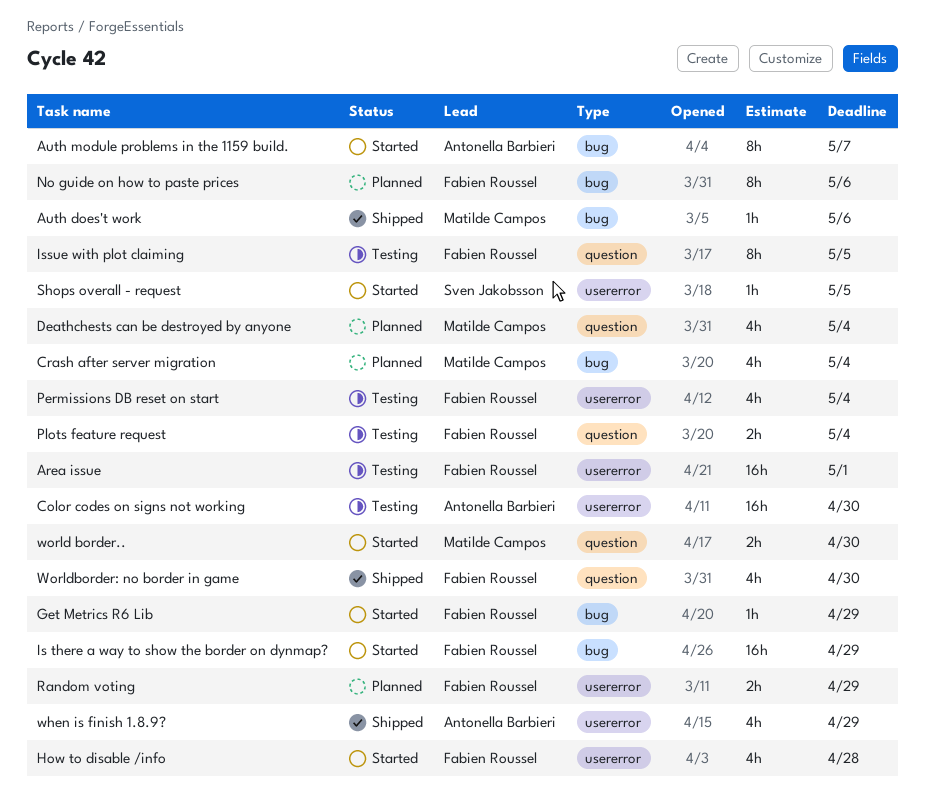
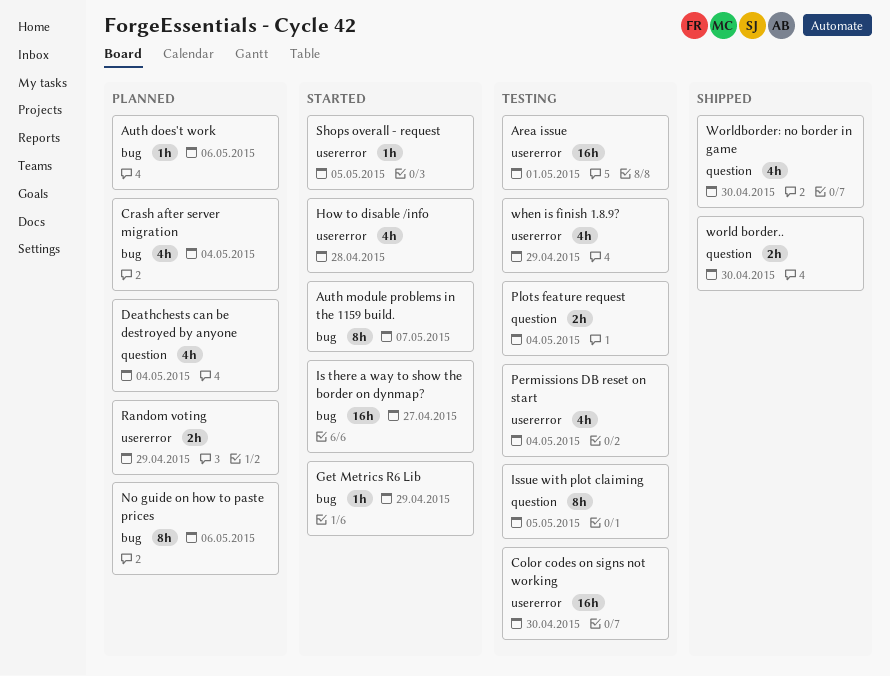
Auth does't work, status: Shipped -> Planned
Is there a way to show the border on dynmap?, due: Apr 29 -> Apr 27
when is finish 1.8.9?, status: Shipped -> Testing
world border.., status: Started -> Shipped

